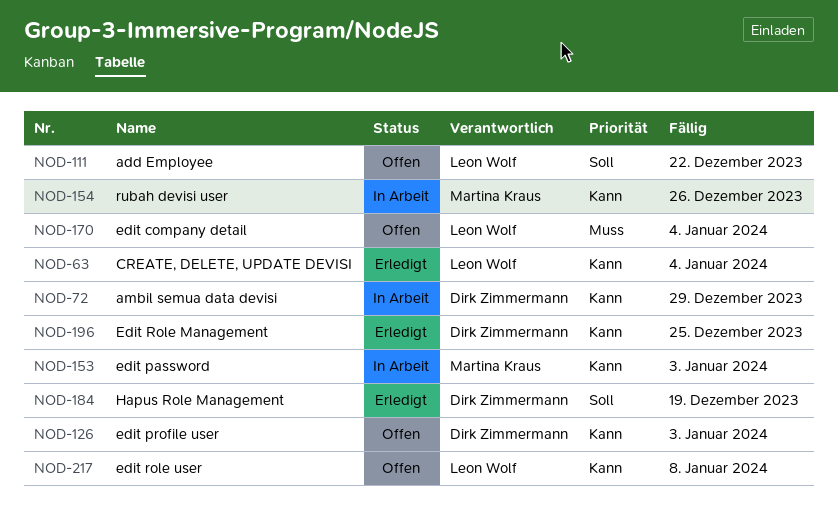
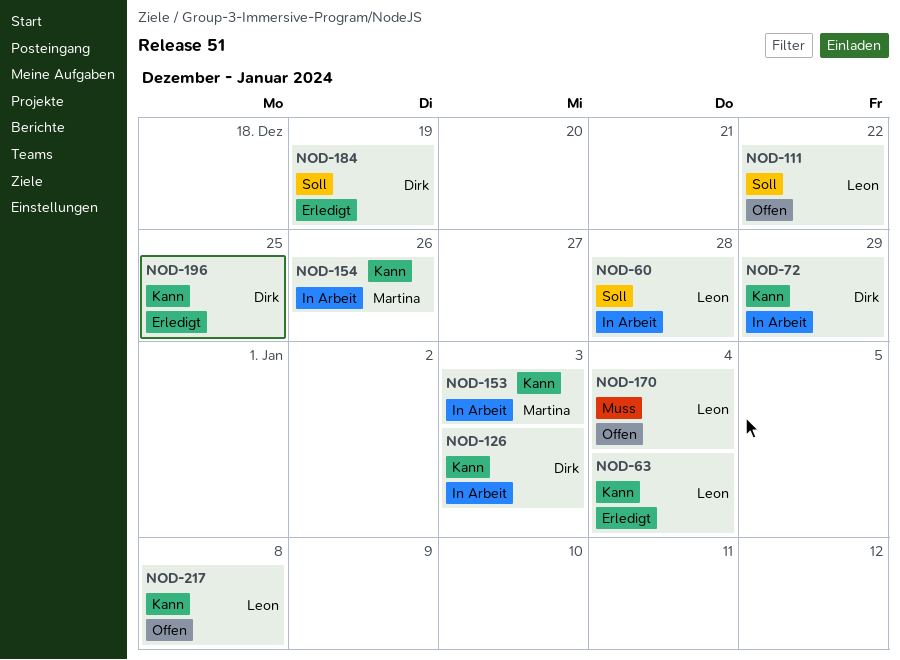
NOD-60: none -> present
NOD-126, status: Offen -> In Arbeit

